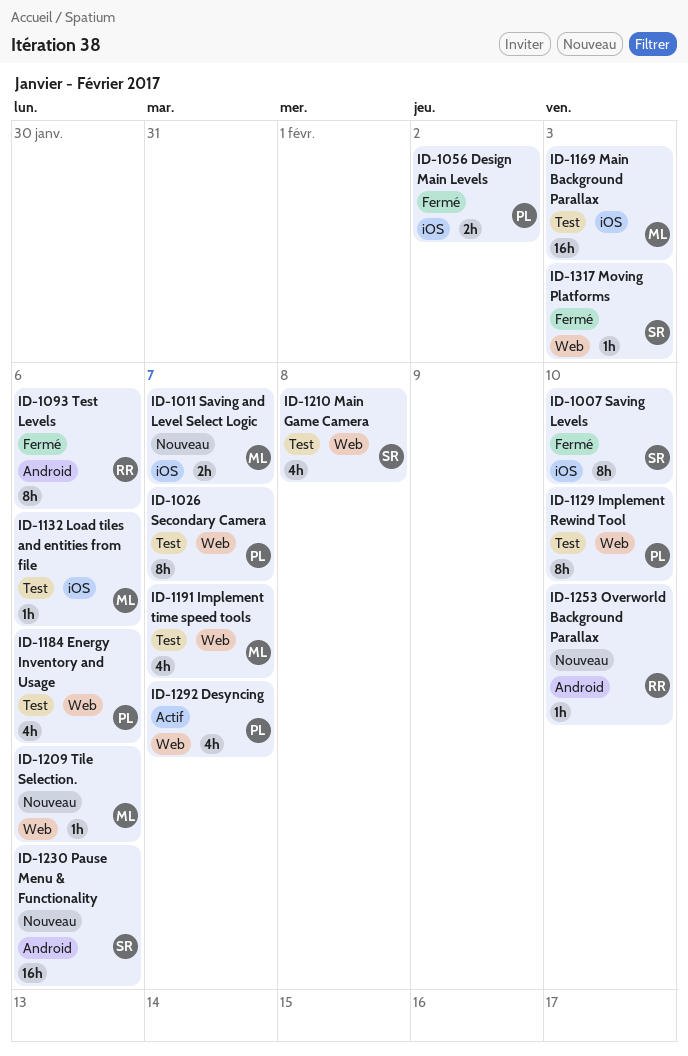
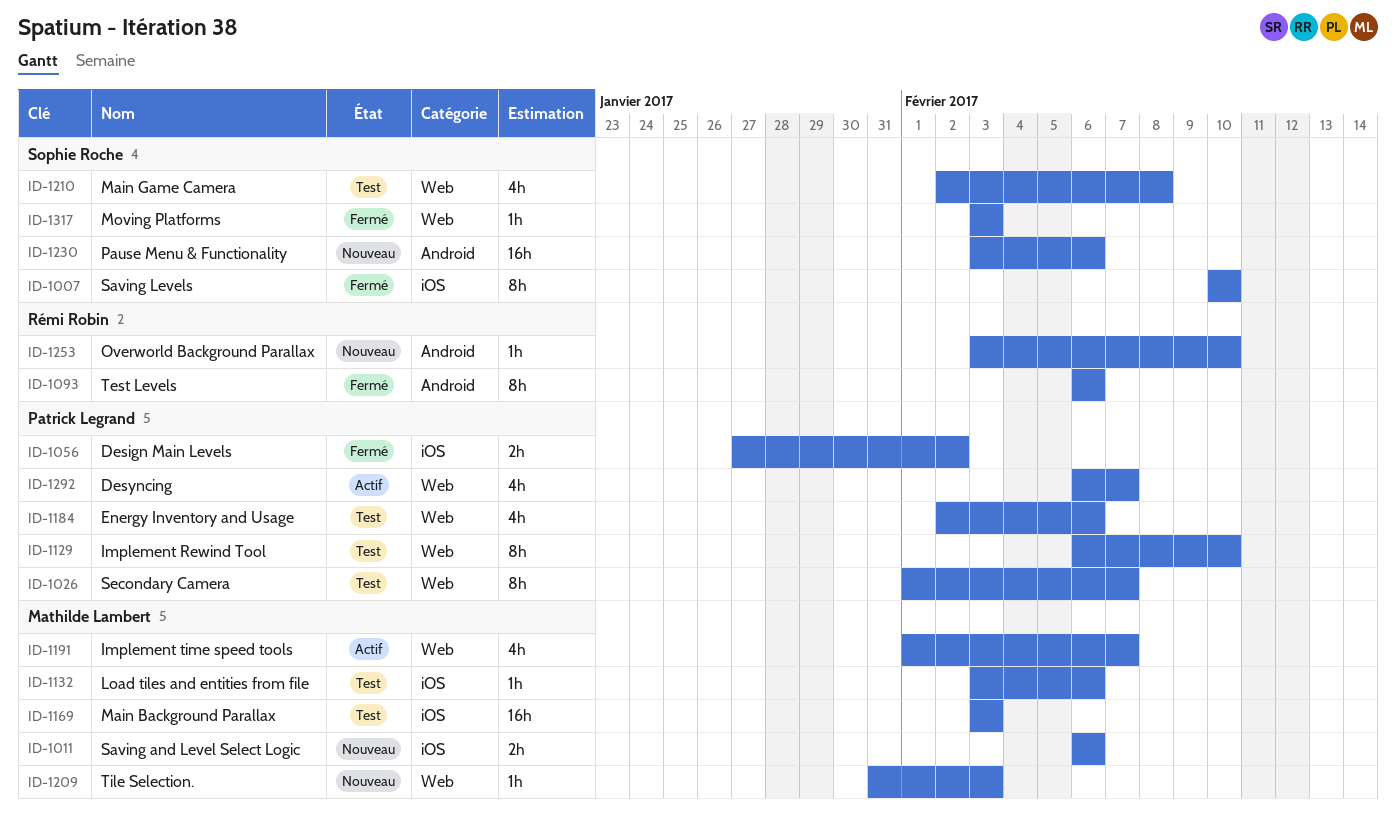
ID-1011, due: Feb 7 -> Feb 6
ID-1191, status: Test -> Actif
ID-1209, due: Feb 6 -> Feb 3

